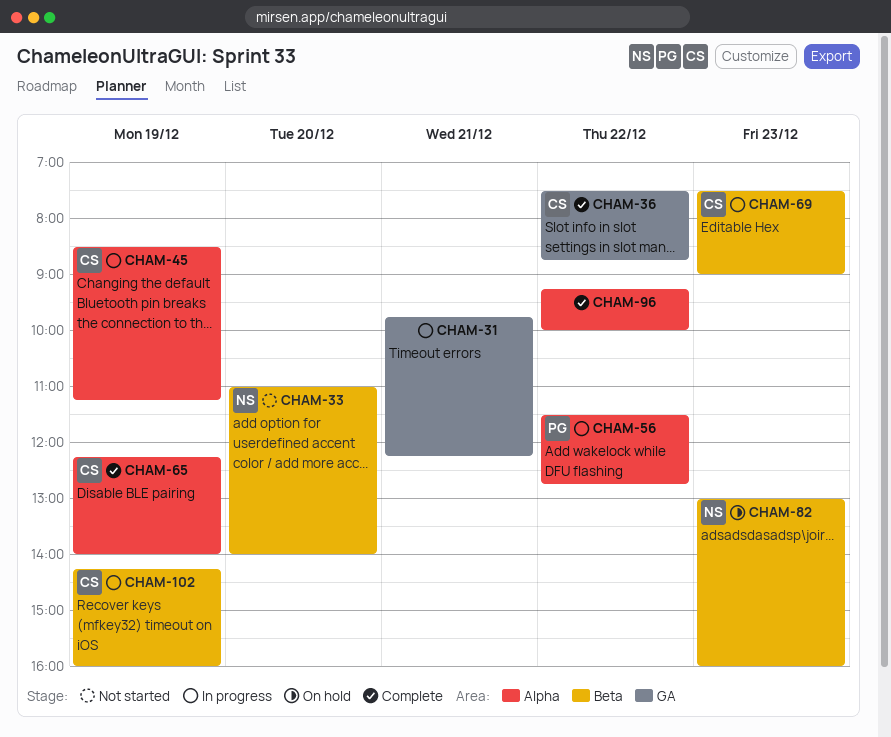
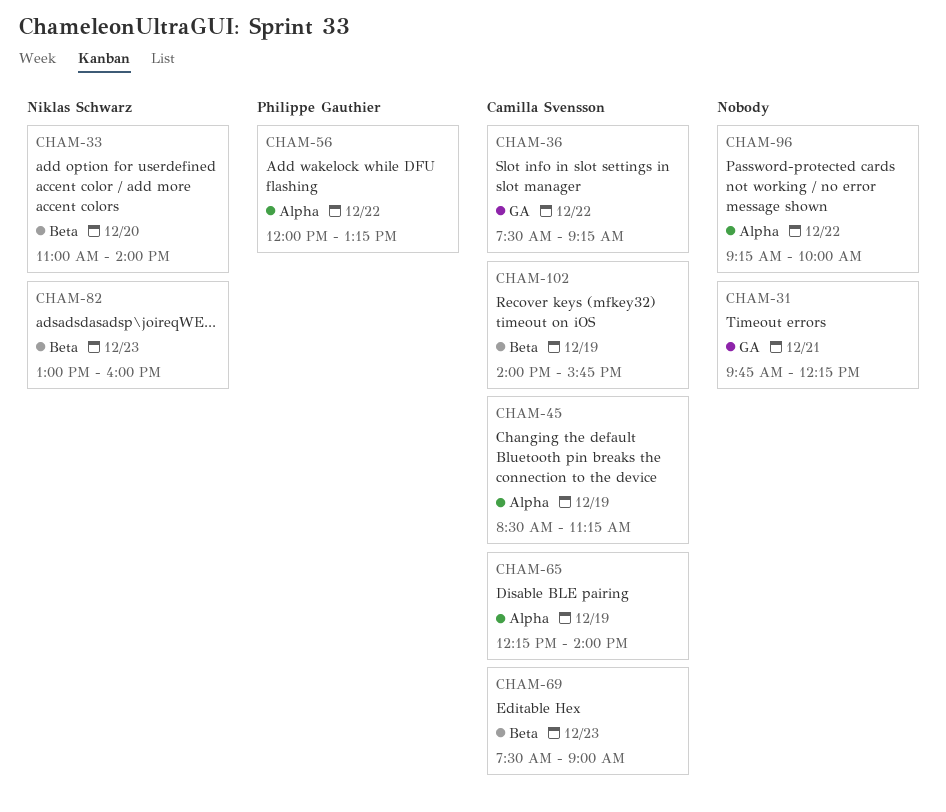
CHAM-36, ends: 08:45 -> 09:15
CHAM-56, begins: 11:30 -> 12:00
CHAM-56, ends: 12:45 -> 13:15
CHAM-102, begins: 14:15 -> 14:00
CHAM-102, ends: 16:00 -> 15:45

